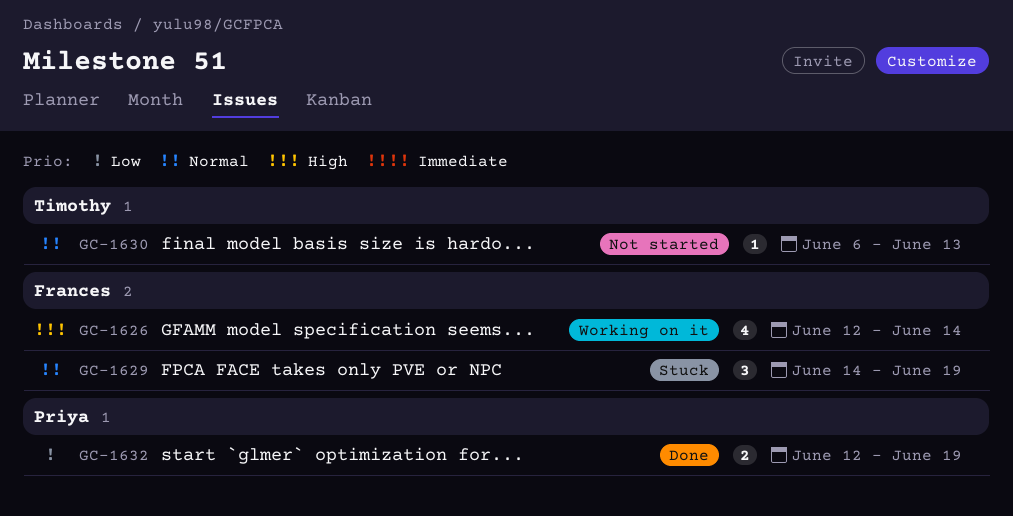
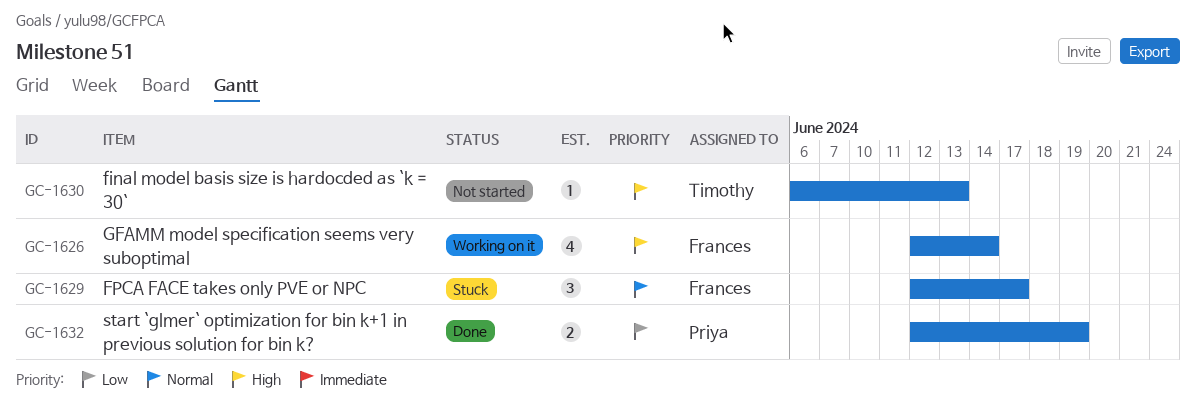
GC-1629, start: Jun 14 -> Jun 12
GC-1629, due: Jun 19 -> Jun 17
GC-1630, priority: Normal -> High

